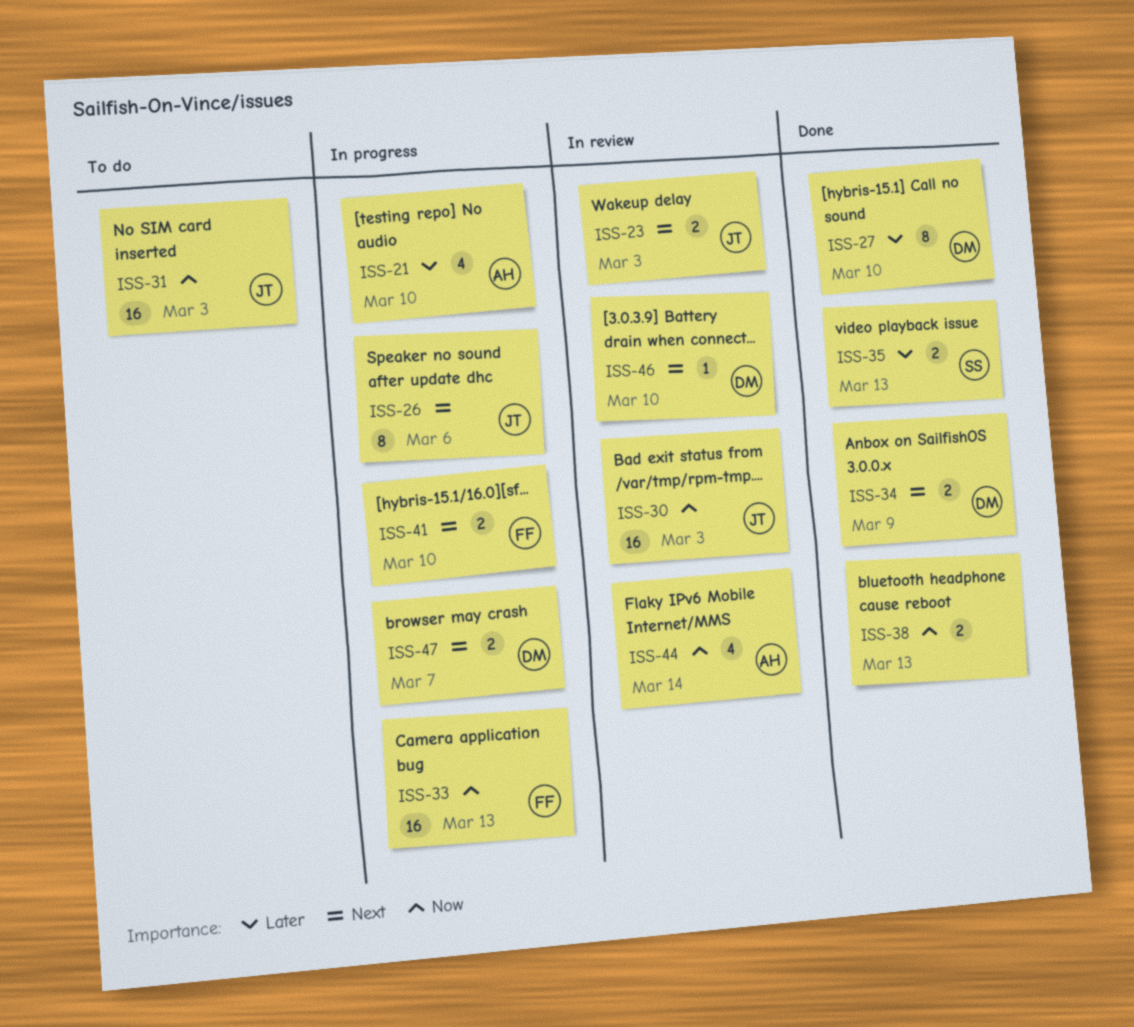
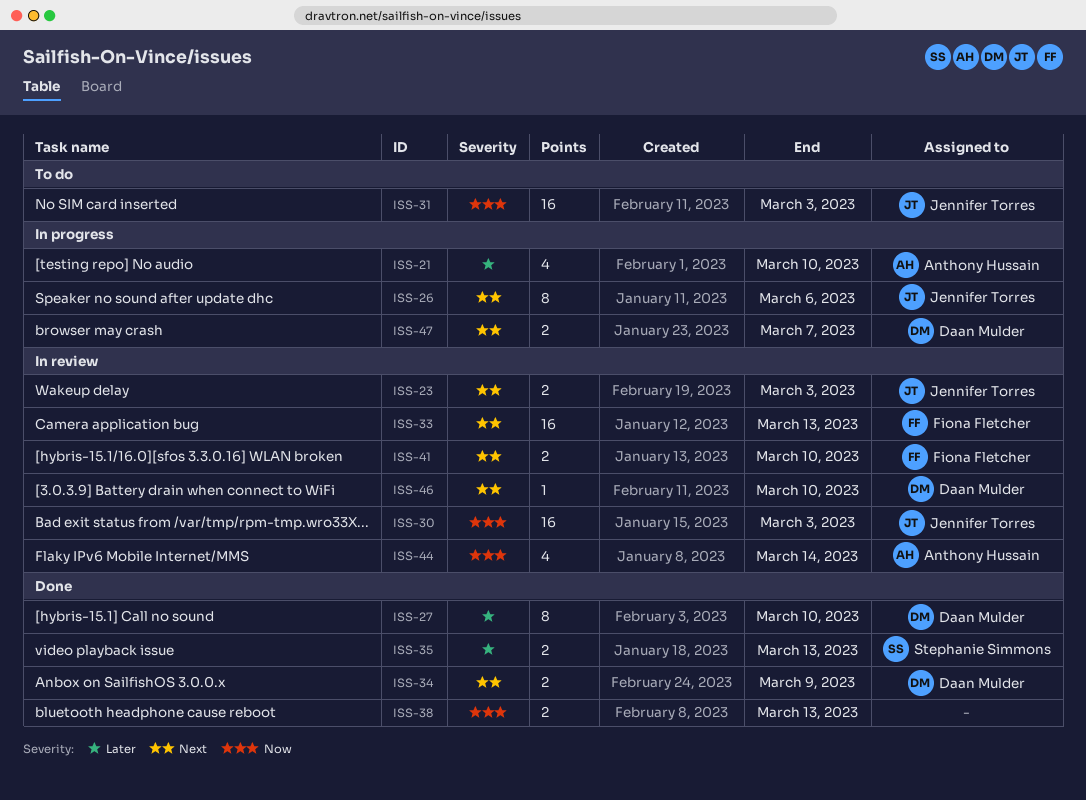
ISS-33, status: In progress -> In review
ISS-33, priority: Now -> Next
ISS-41, status: In progress -> In review

